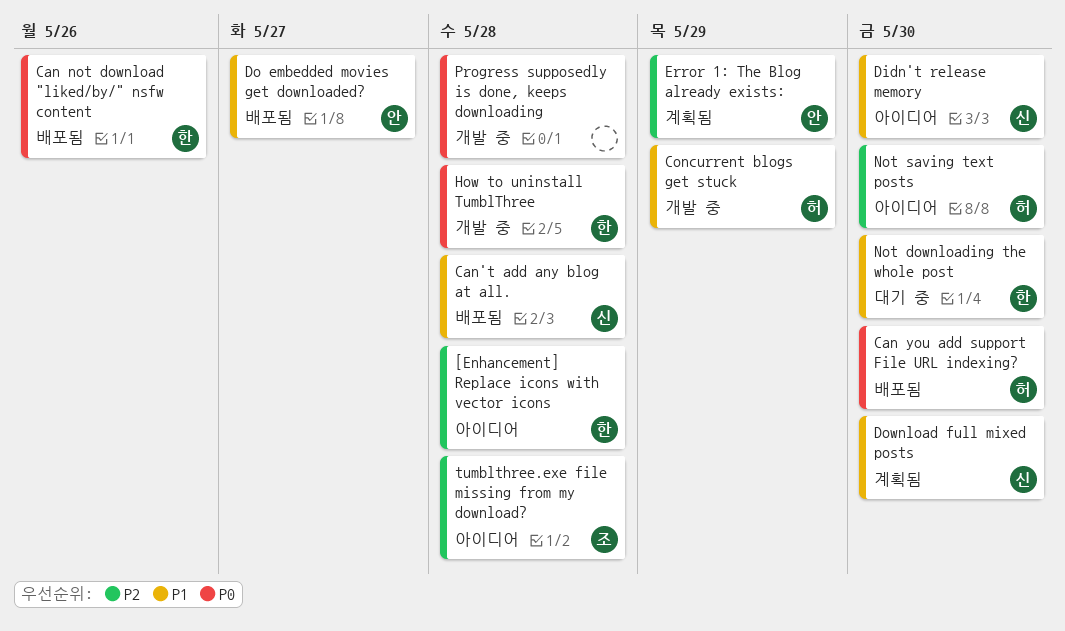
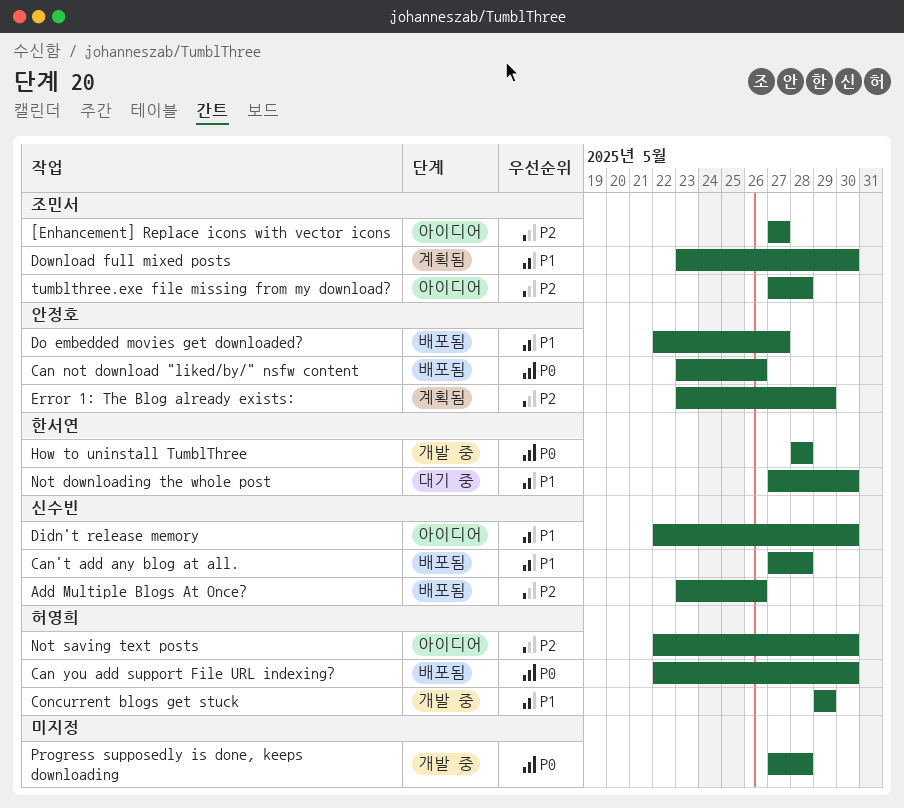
[Enhancement] Replace icons with vector icons, owner: 한서연 -> 조민서
[Enhancement] Replace icons with vector icons, due: May 28 -> May 27
Add Multiple Blogs At Once?: none -> present
Can not download "liked/by/" nsfw content, owner: 한서연 -> 안정호
Download full mixed posts, owner: 신수빈 -> 조민서

